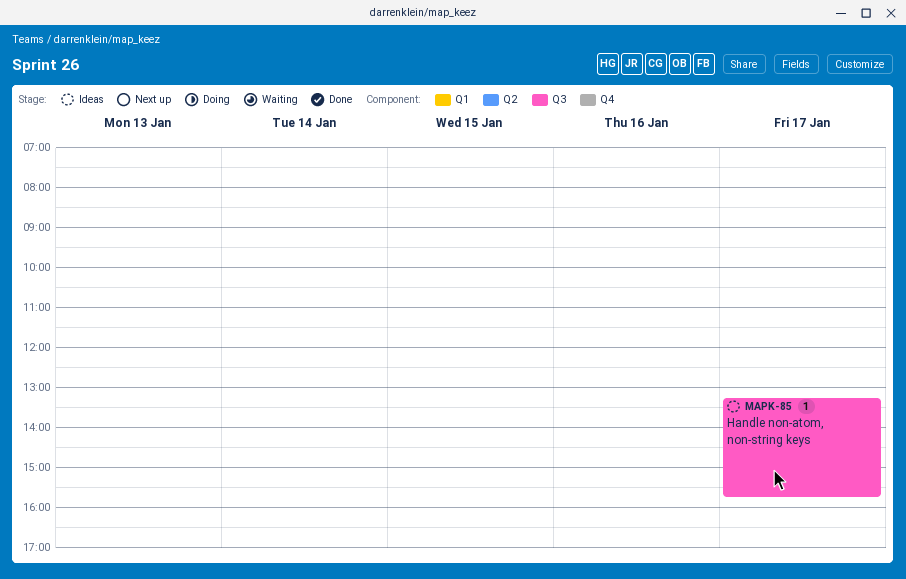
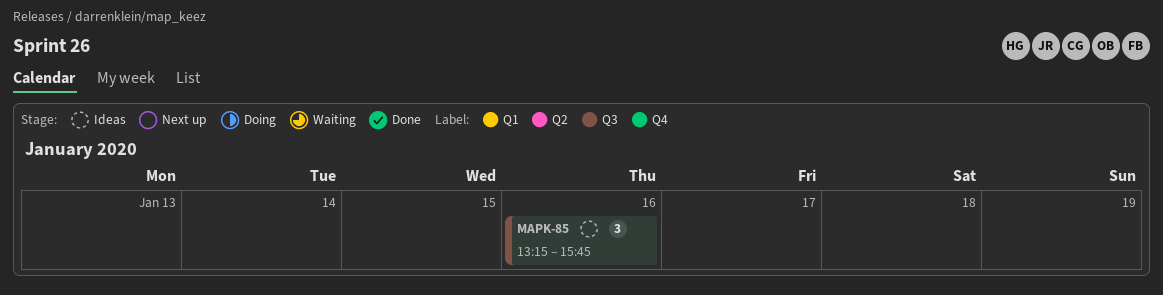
MAPK-85, estimate: 1 -> 3
MAPK-85, day: Jan 17 -> Jan 16

